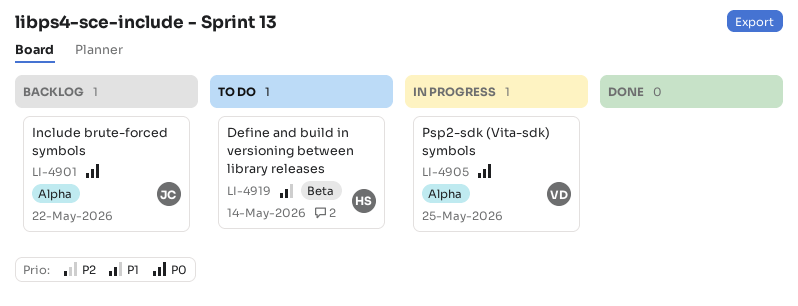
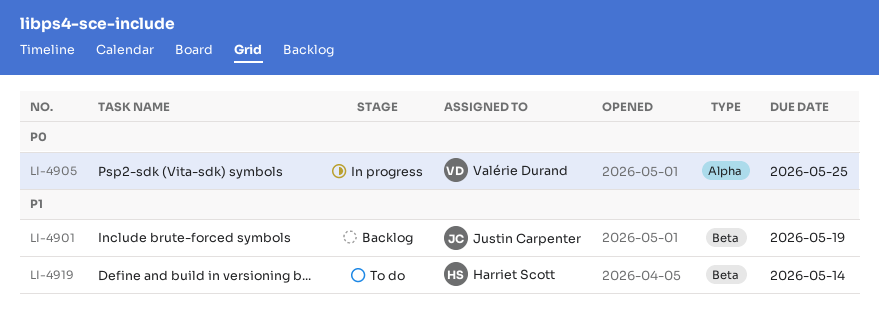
LI-4901, priority: P0 -> P1
LI-4901, label: Alpha -> Beta
LI-4901, due: May 22 -> May 19

